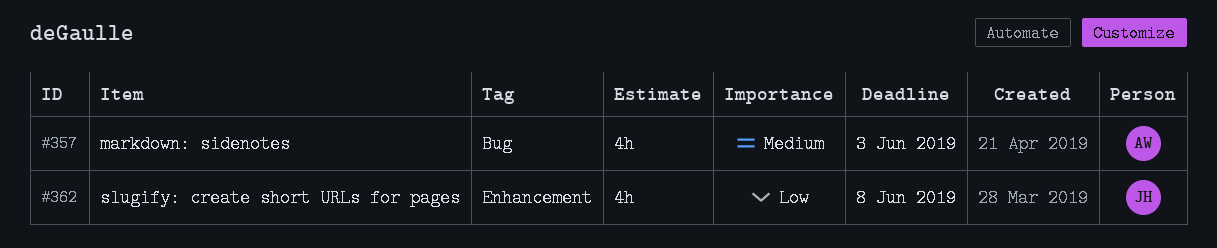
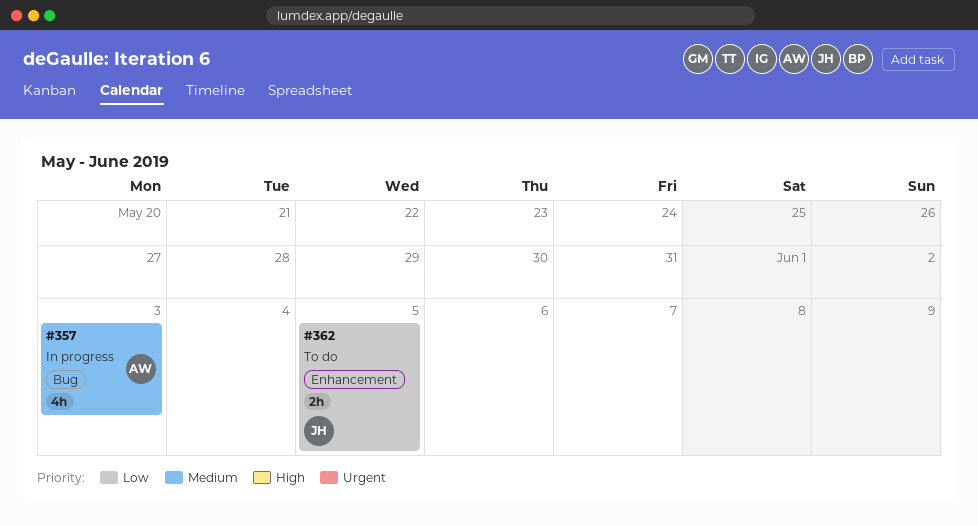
#362, estimate: 4h -> 2h
#362, due: Jun 8 -> Jun 5

